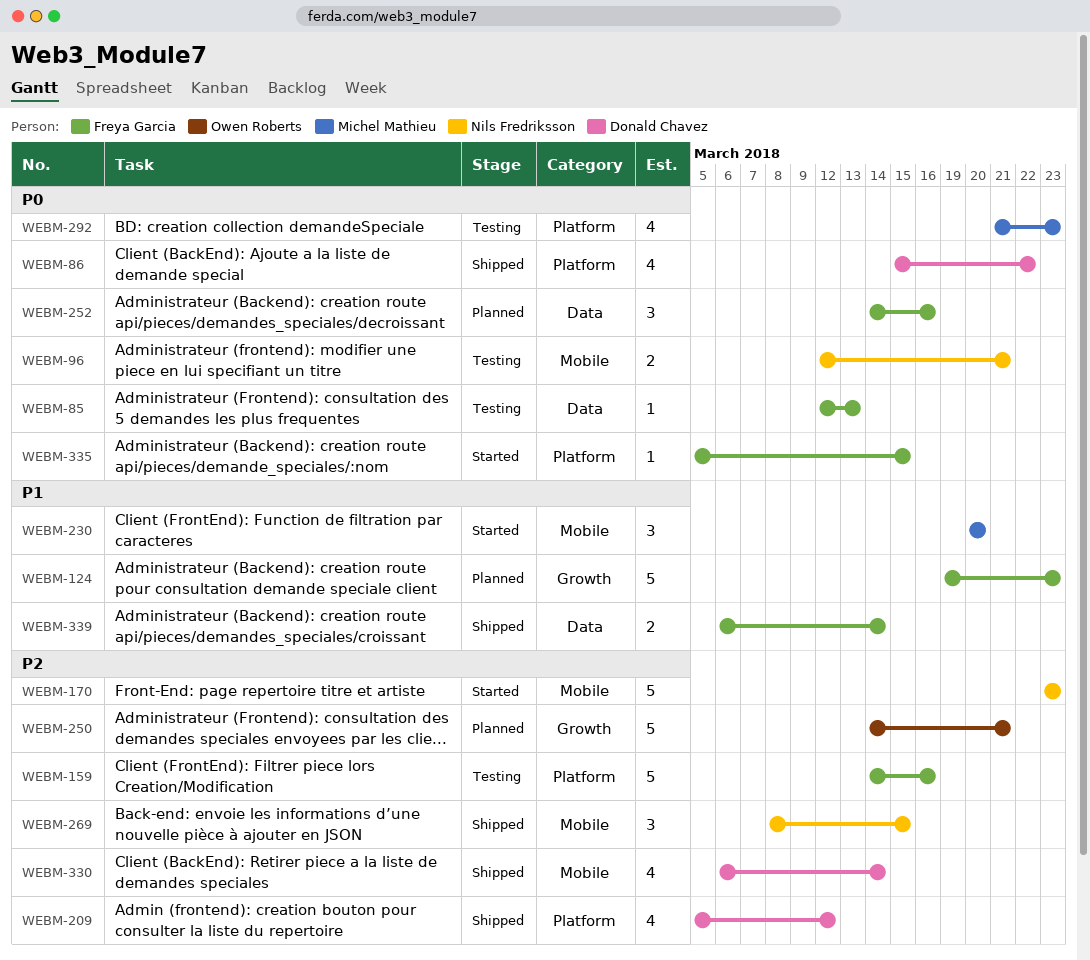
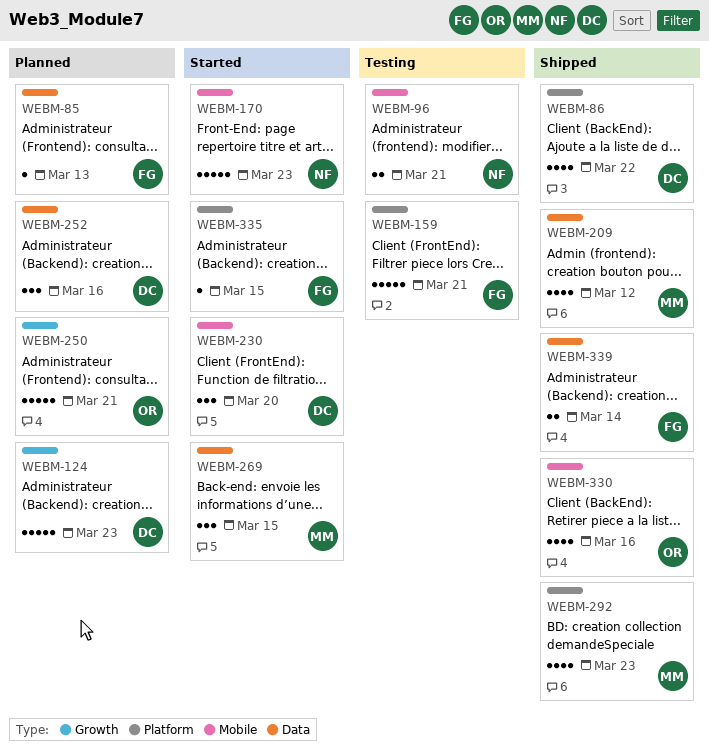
WEBM-85, status: Testing -> Planned
WEBM-124, owner: Freya Garcia -> Donald Chavez
WEBM-159, due: Mar 16 -> Mar 21
WEBM-209, owner: Donald Chavez -> Michel Mathieu
WEBM-209, label: Platform -> Data
WEBM-230, owner: Michel Mathieu -> Donald Chavez
WEBM-252, owner: Freya Garcia -> Donald Chavez
WEBM-269, status: Shipped -> Started
WEBM-269, owner: Nils Fredriksson -> Michel Mathieu
WEBM-269, label: Mobile -> Data
WEBM-292, status: Testing -> Shipped
WEBM-330, owner: Donald Chavez -> Owen Roberts
WEBM-330, due: Mar 14 -> Mar 16

